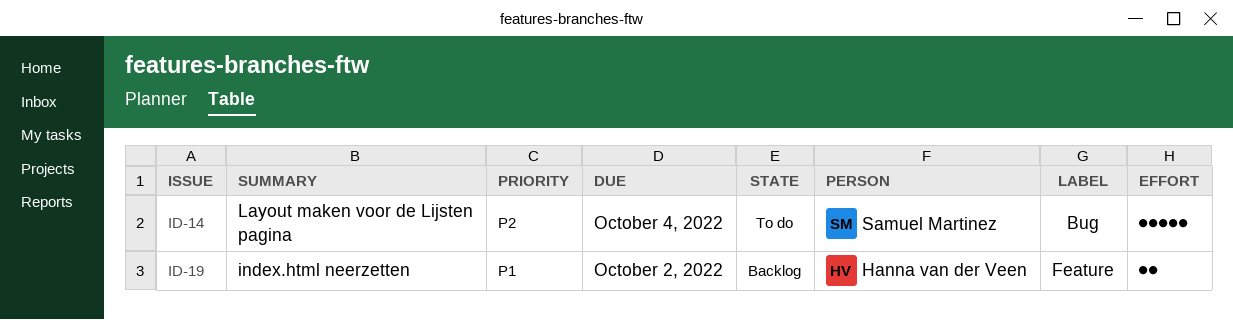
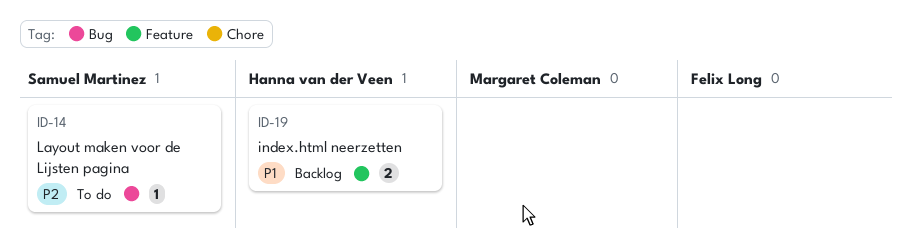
ID-14, estimate: 5 -> 1

